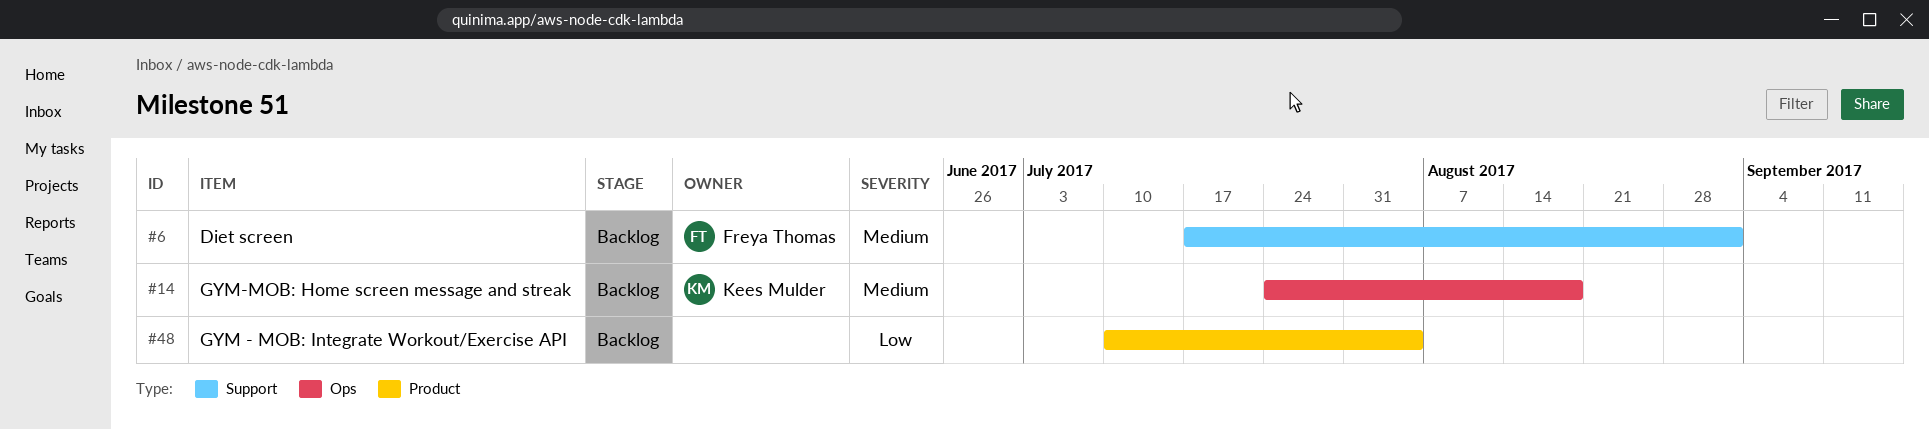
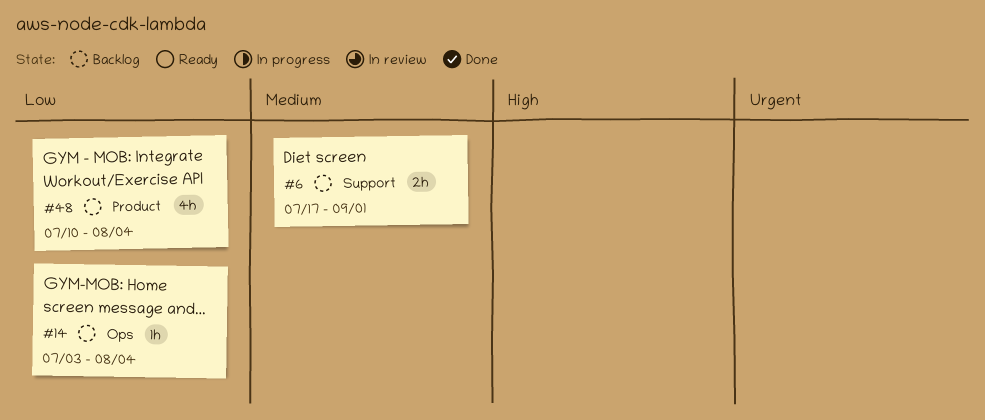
#14, priority: Medium -> Low
#14, start: Jul 24 -> Jul 3
#14, due: Aug 18 -> Aug 4

